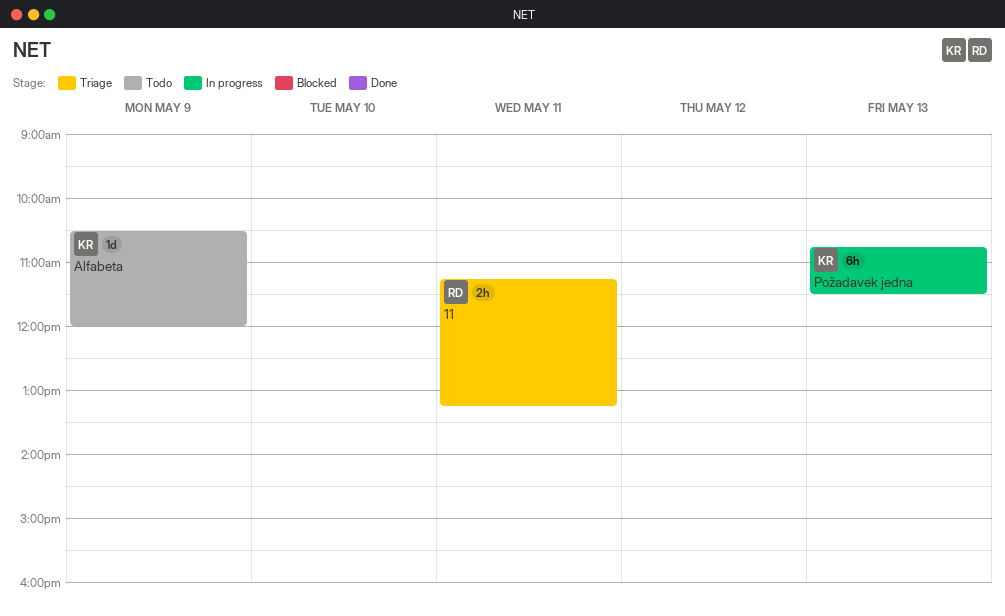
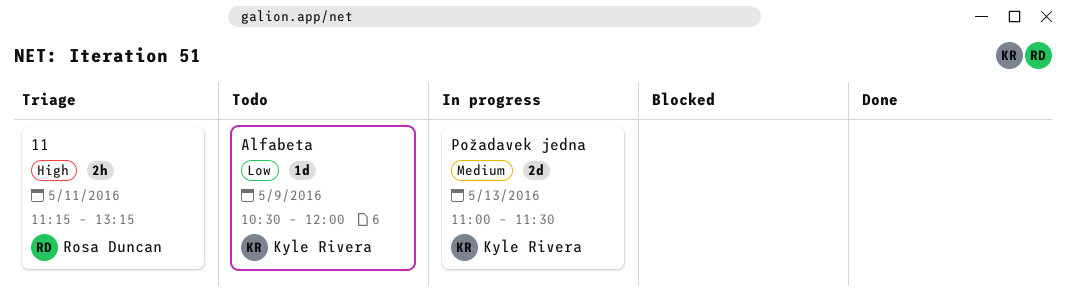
Požadavek jedna, estimate: 6h -> 2d
Požadavek jedna, begins: 10:45 -> 11:00

